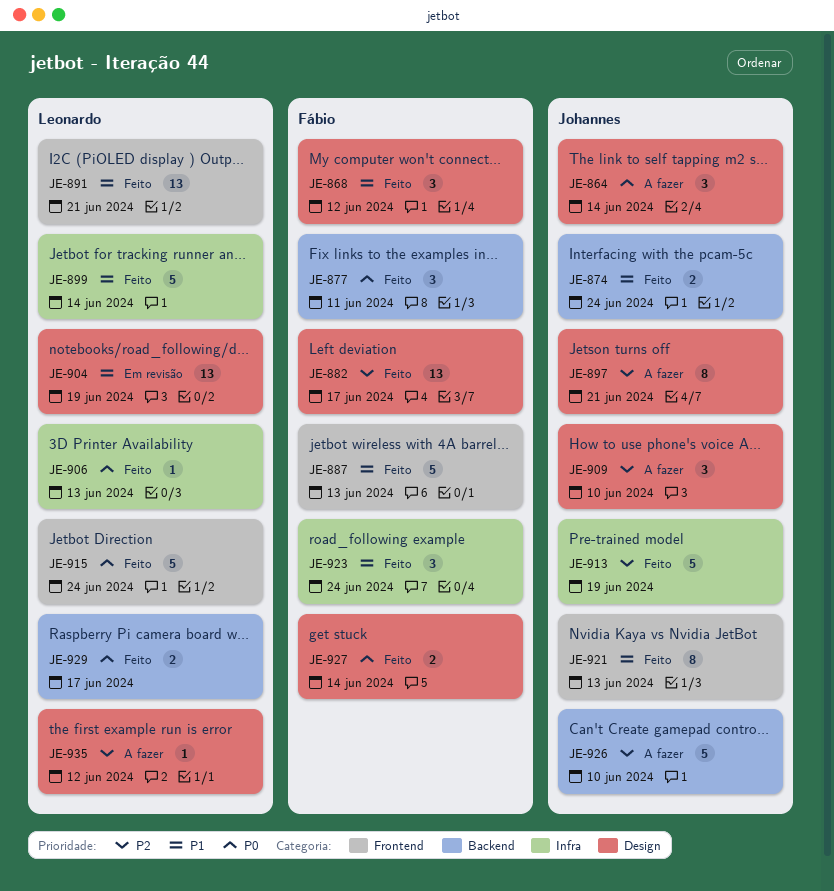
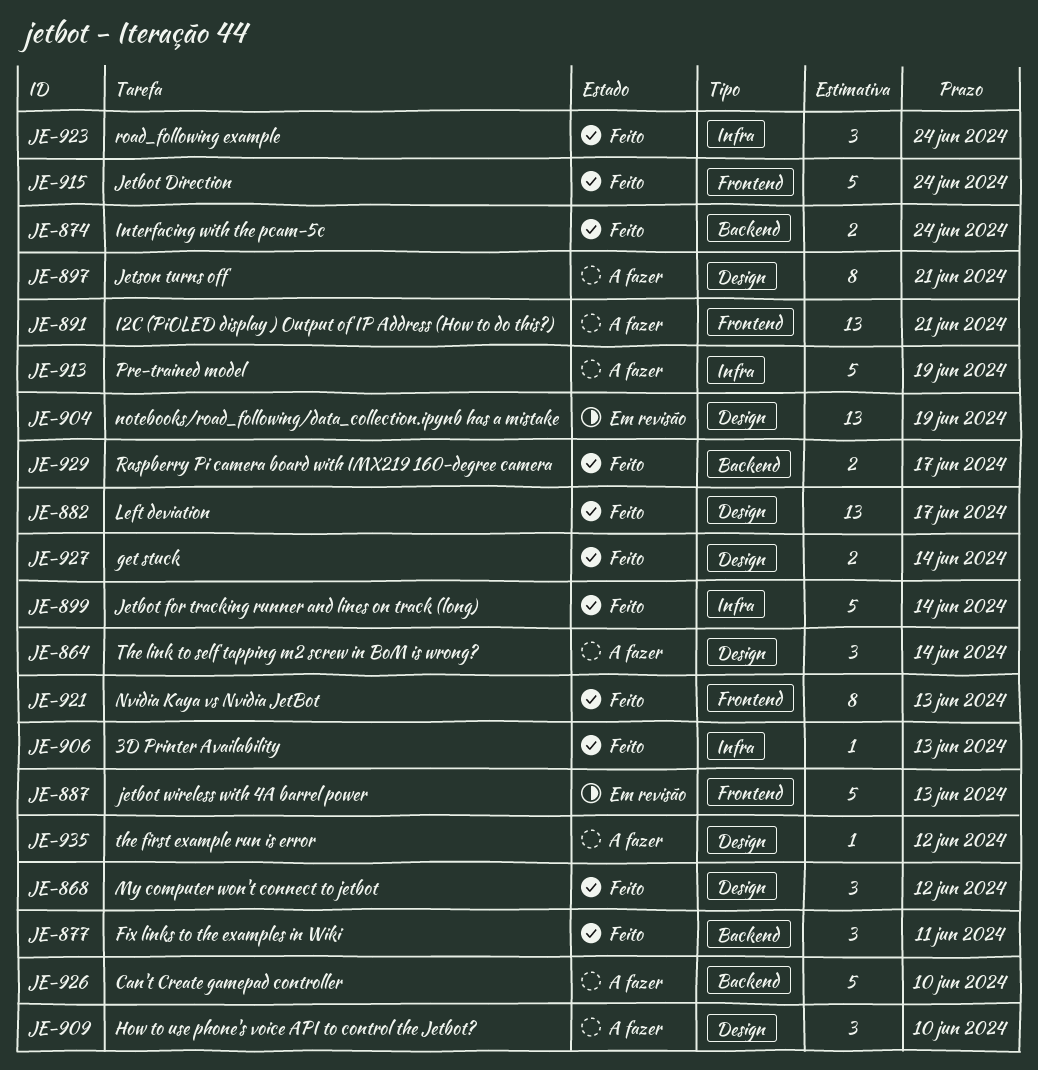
JE-887, status: Feito -> Em revisão
JE-891, status: Feito -> A fazer
JE-913, status: Feito -> A fazer

